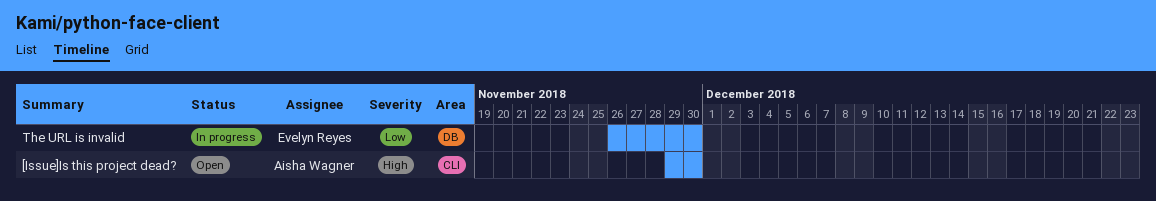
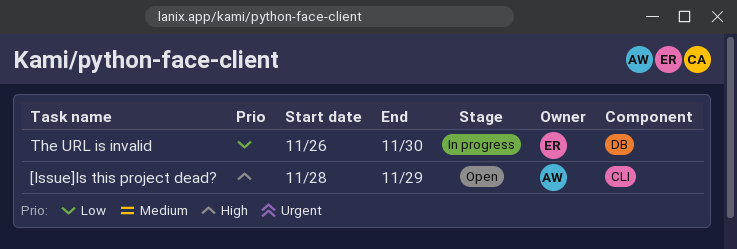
[Issue]Is this project dead?, start: Nov 29 -> Nov 28
[Issue]Is this project dead?, due: Nov 30 -> Nov 29

